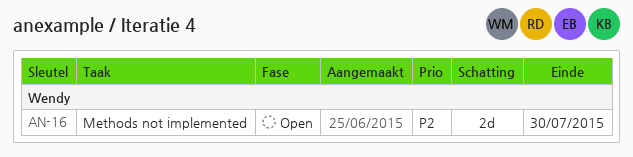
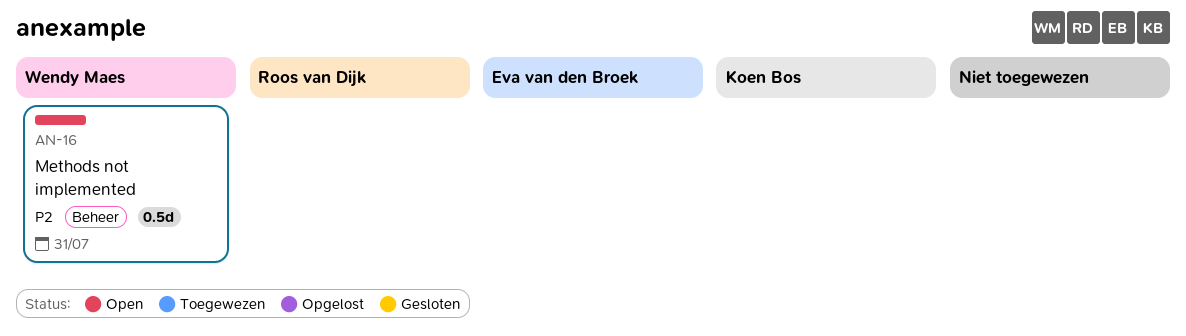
AN-16, estimate: 2d -> 0.5d
AN-16, due: Jul 30 -> Jul 31

